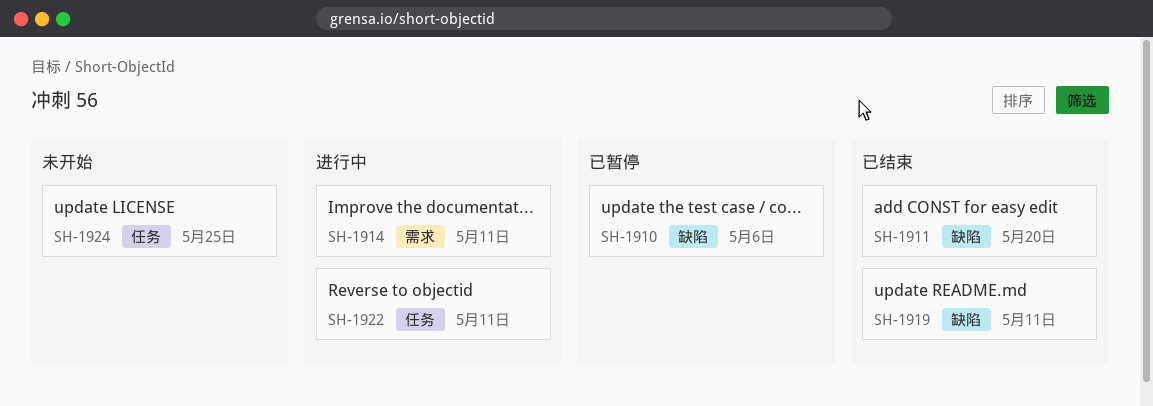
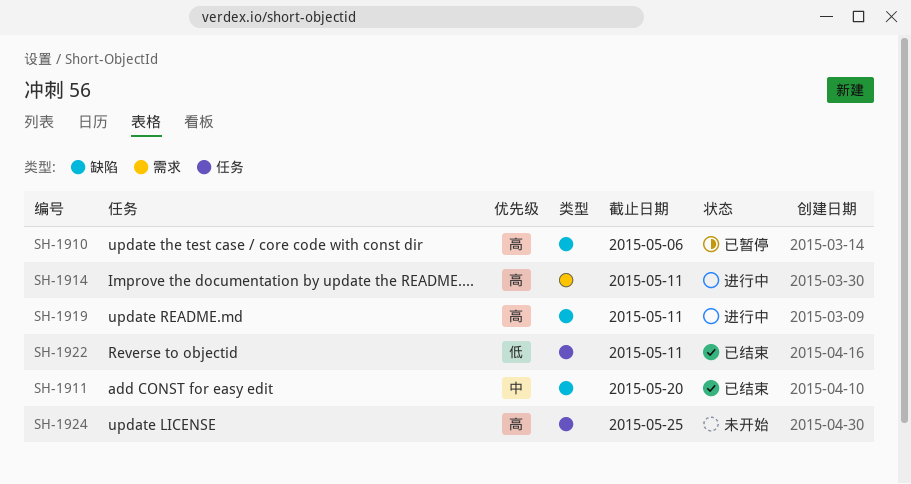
SH-1919, status: 已结束 -> 进行中
SH-1922, status: 进行中 -> 已结束

